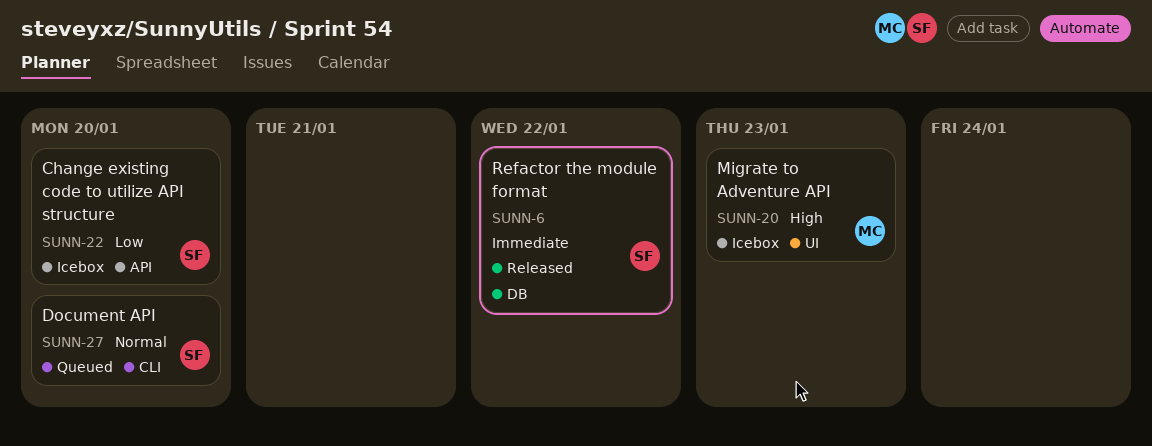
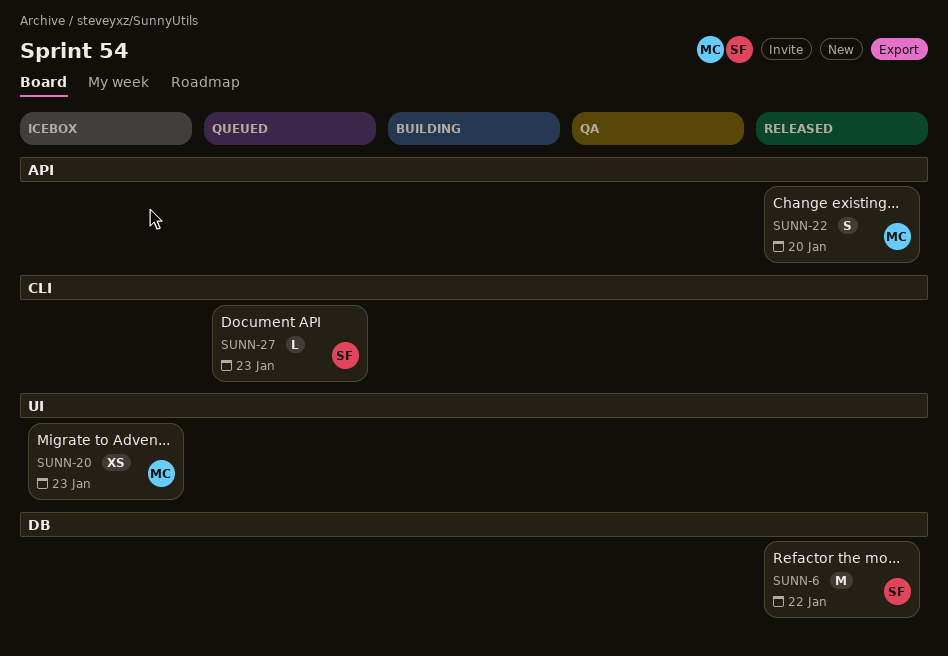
SUNN-22, status: Icebox -> Released
SUNN-22, owner: SF -> MC
SUNN-27, due: Jan 20 -> Jan 23

